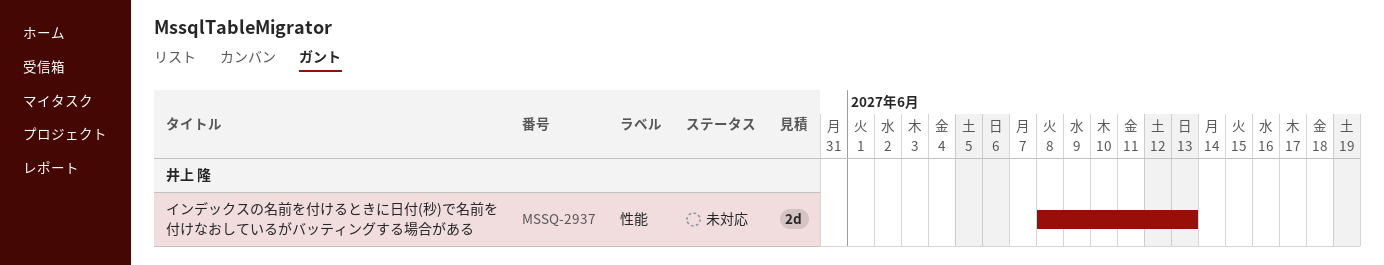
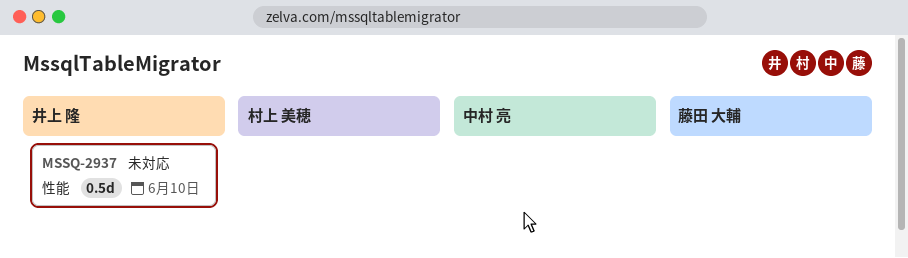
MSSQ-2937, estimate: 2d -> 0.5d
MSSQ-2937, due: Jun 13 -> Jun 10

